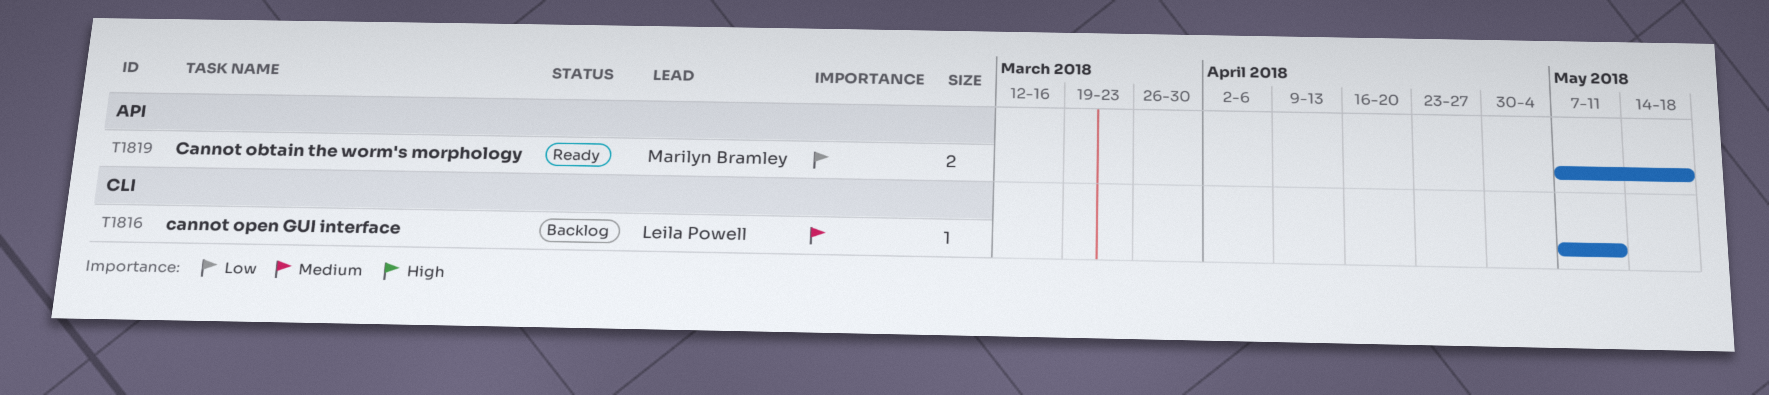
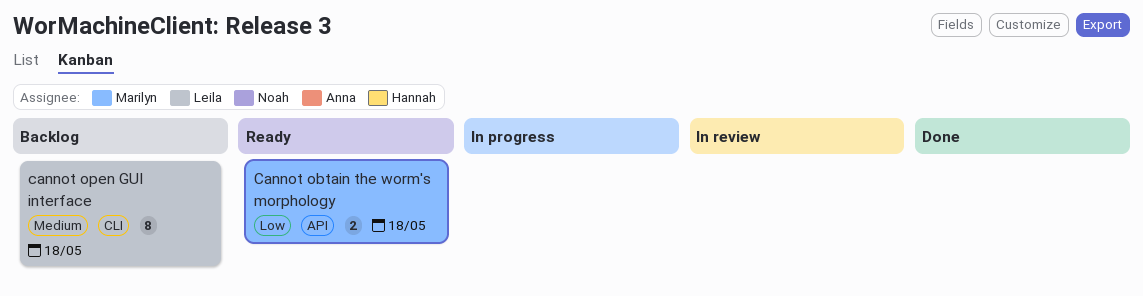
cannot open GUI interface, estimate: 1 -> 8
cannot open GUI interface, due: May 11 -> May 18

